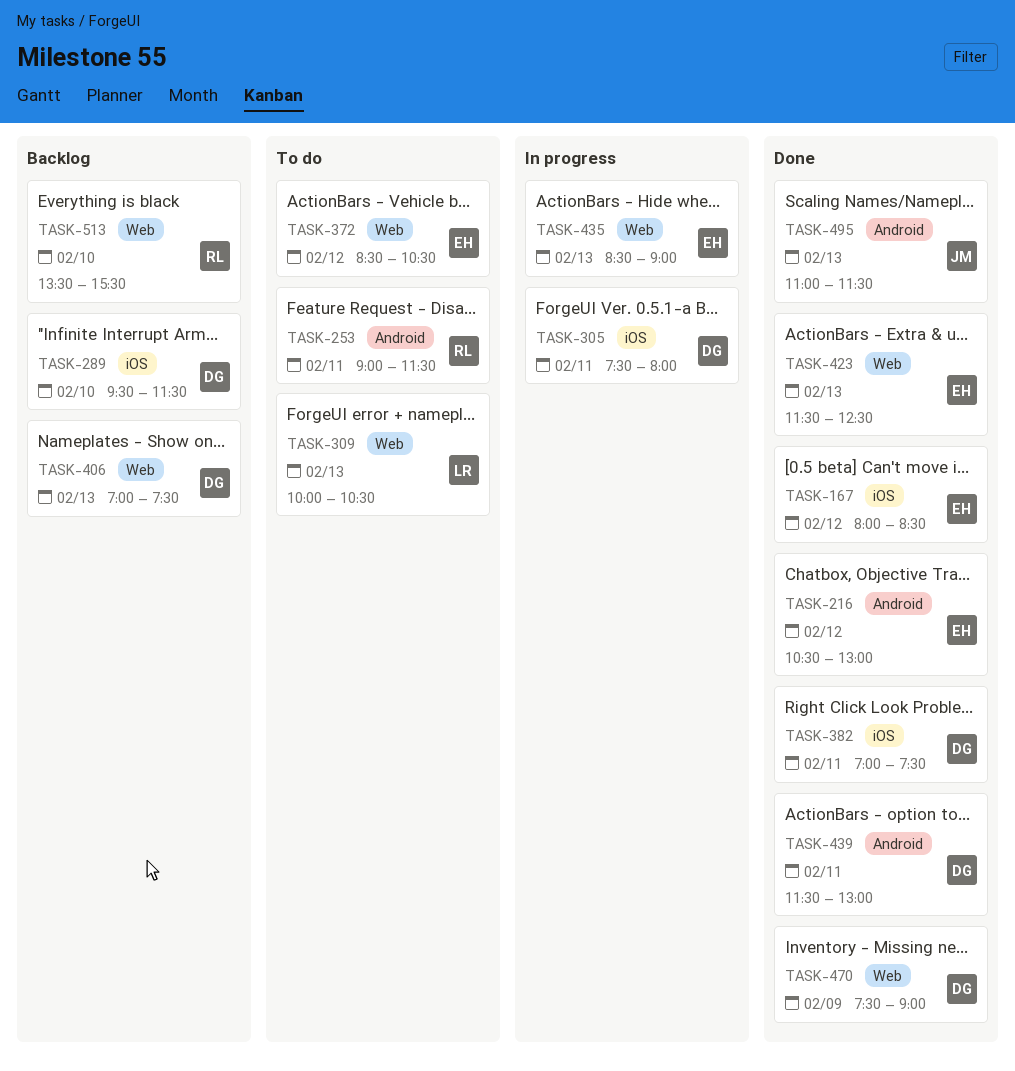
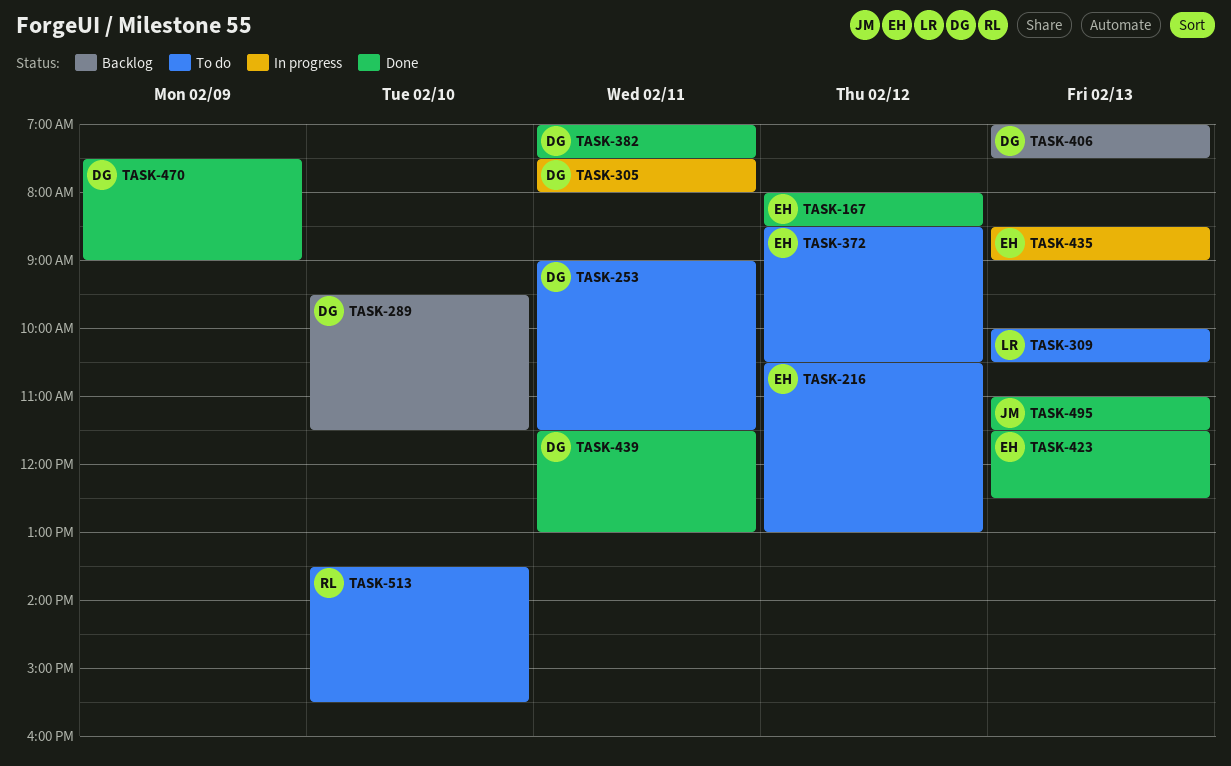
TASK-216, status: Done -> To do
TASK-253, owner: RL -> DG
TASK-513, status: Backlog -> To do

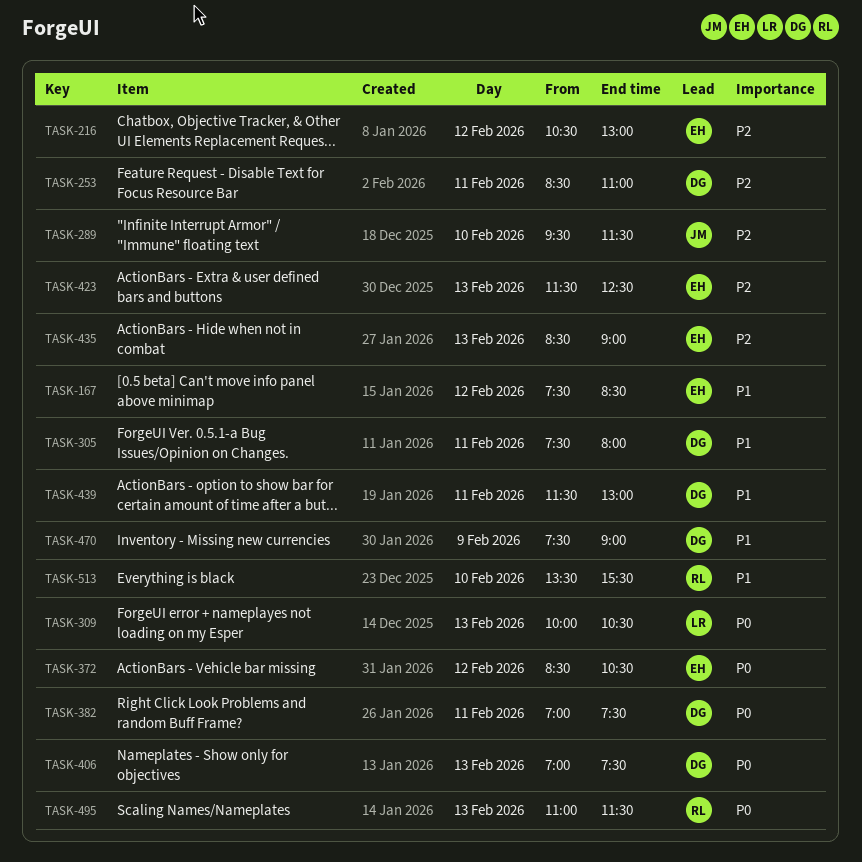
TASK-167, begins: 08:00 -> 07:30
TASK-253, begins: 09:00 -> 08:30
TASK-253, ends: 11:30 -> 11:00
TASK-289, owner: DG -> JM
TASK-495, owner: JM -> RL

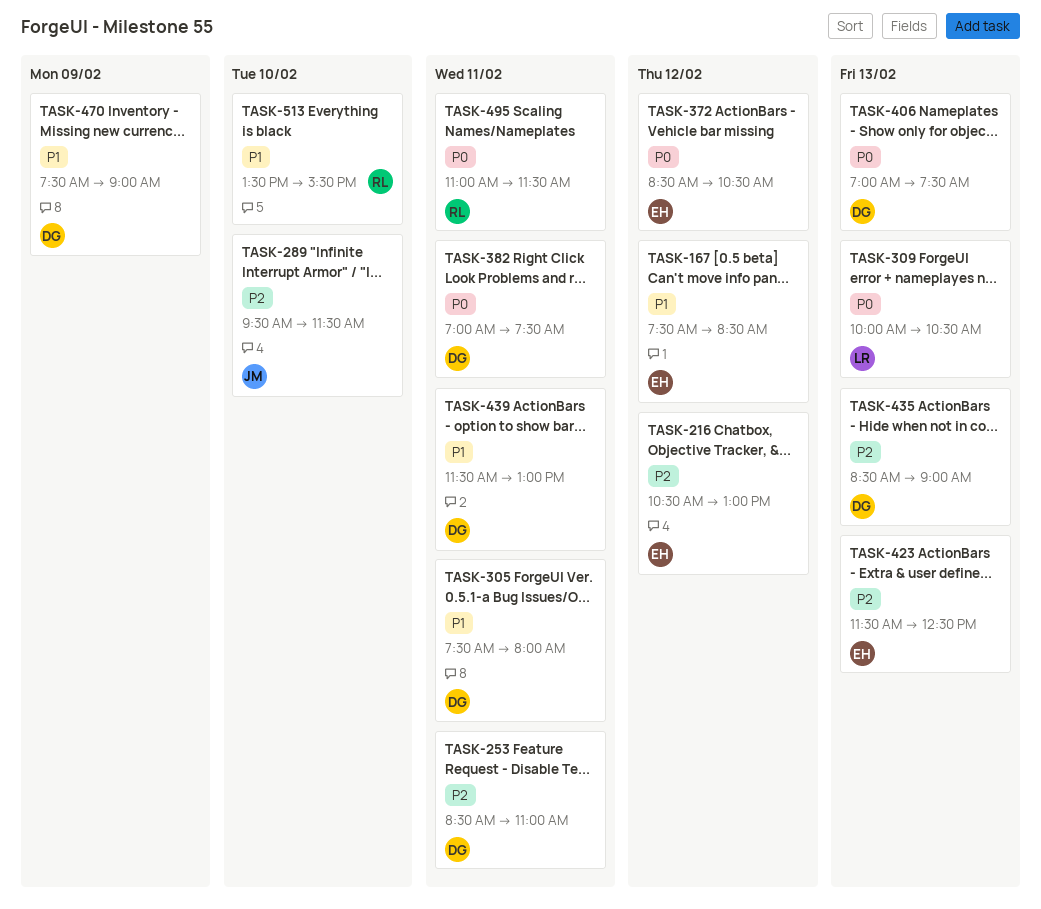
TASK-435, owner: EH -> DG
TASK-495, day: Feb 13 -> Feb 11

